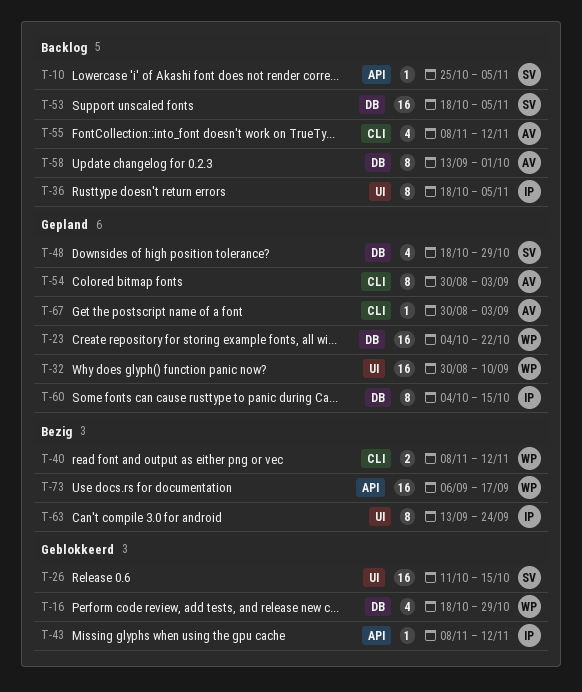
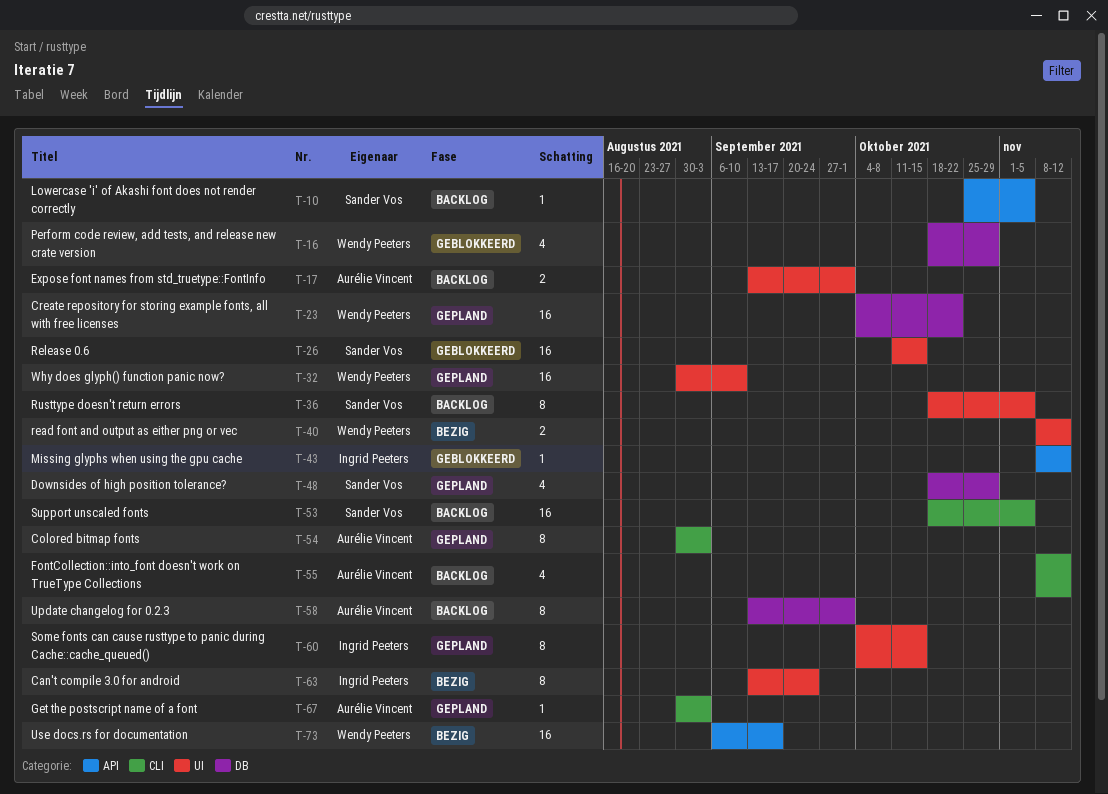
T-17: none -> present
T-36, owner: Ingrid Peeters -> Sander Vos
T-40, label: CLI -> UI
T-53, label: DB -> CLI
T-60, label: DB -> UI

